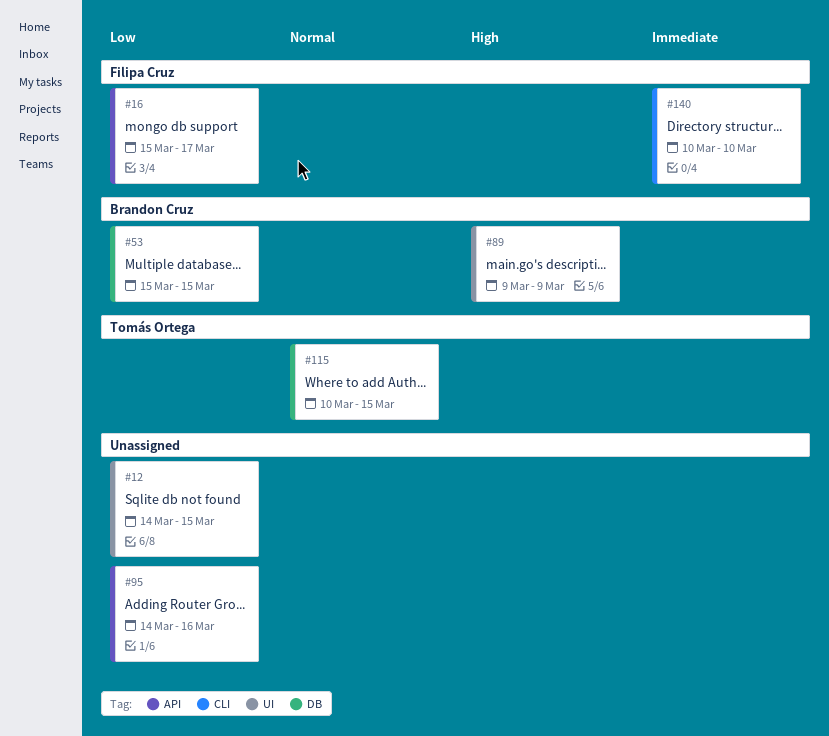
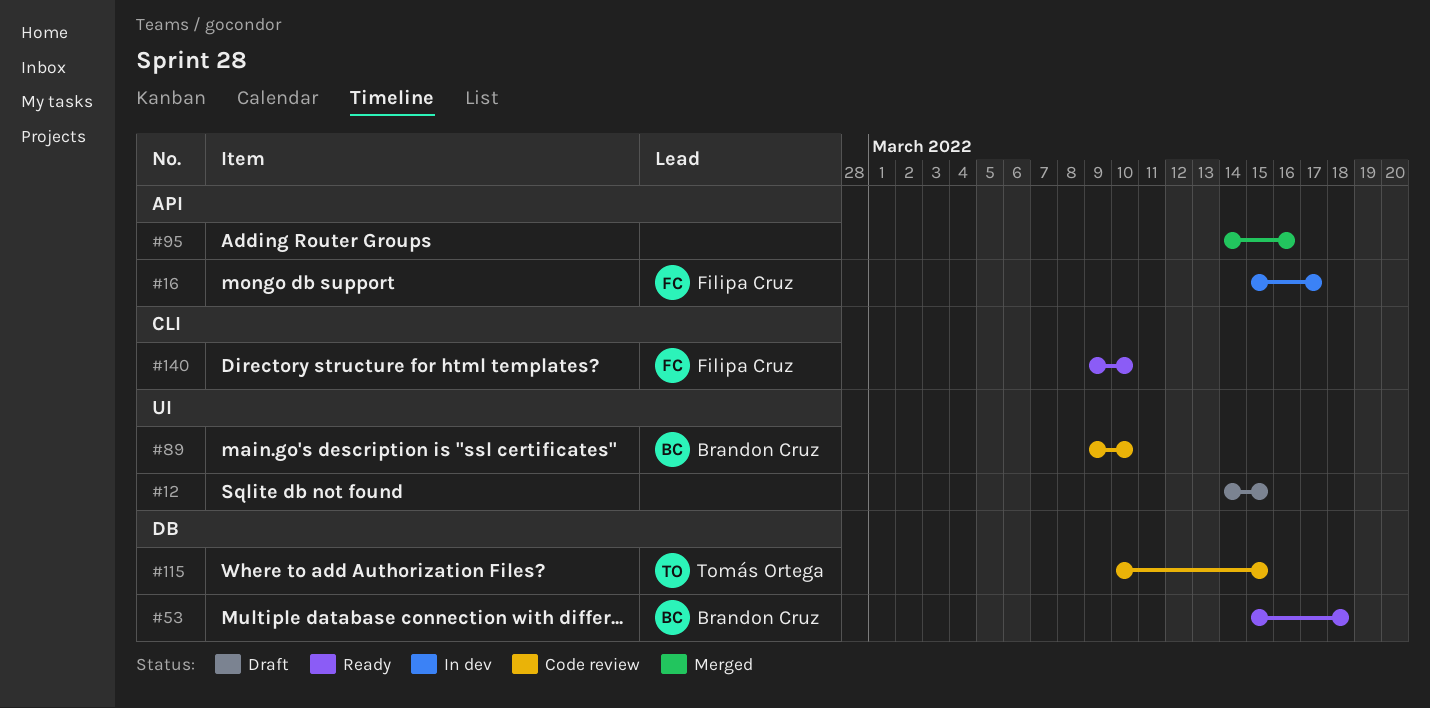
#53, due: Mar 15 -> Mar 18
#89, due: Mar 9 -> Mar 10
#140, start: Mar 10 -> Mar 9

